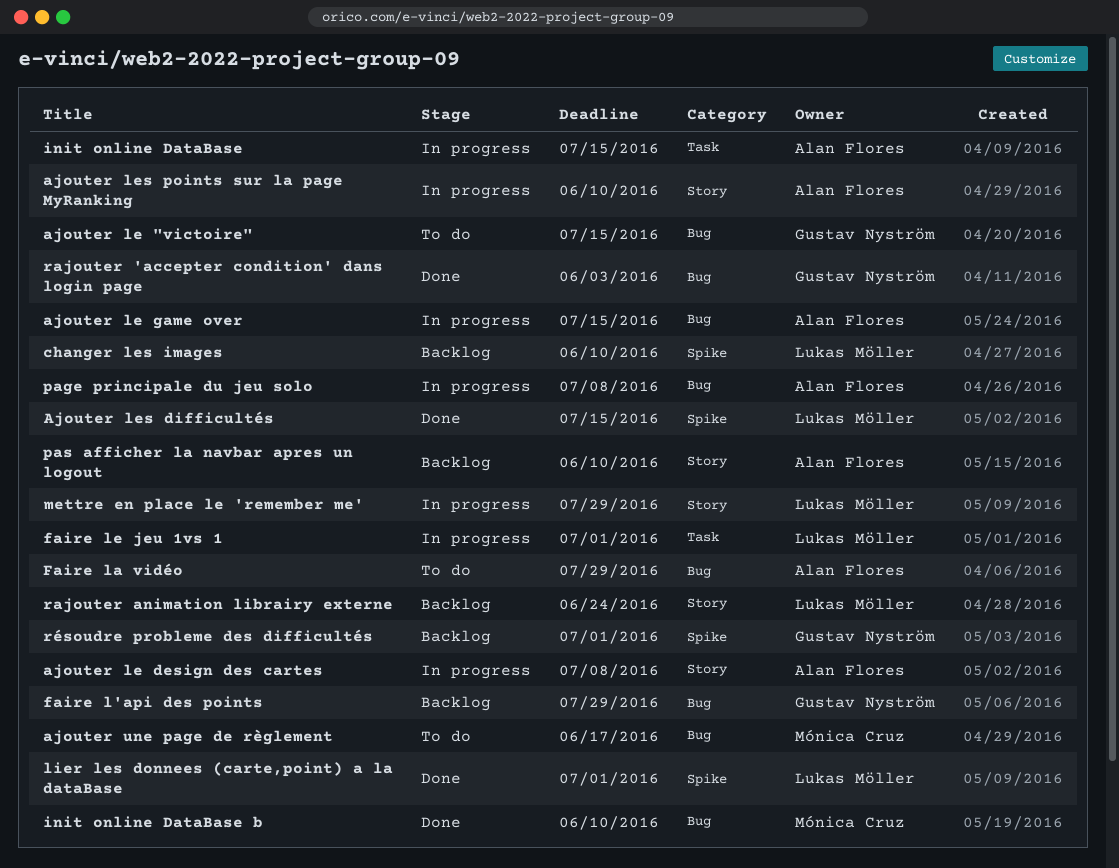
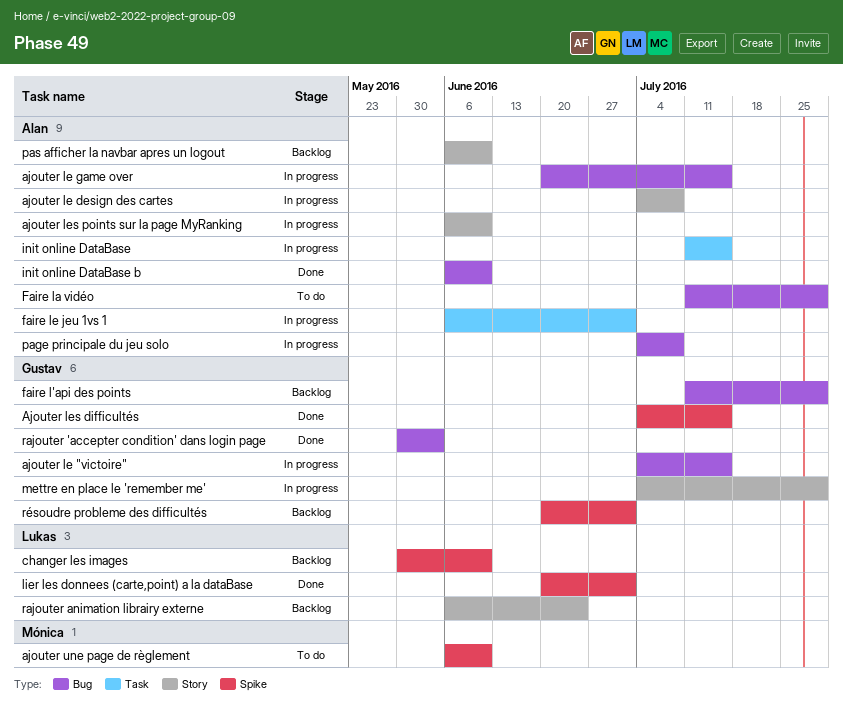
ajouter le "victoire", status: To do -> In progress
Ajouter les difficultés, owner: Lukas Möller -> Gustav Nyström
ajouter une page de règlement, label: Bug -> Spike
ajouter une page de règlement, due: Jun 17 -> Jun 10
faire le jeu 1vs 1, owner: Lukas Möller -> Alan Flores
init online DataBase b, owner: Mónica Cruz -> Alan Flores
mettre en place le 'remember me', owner: Lukas Möller -> Gustav Nyström

